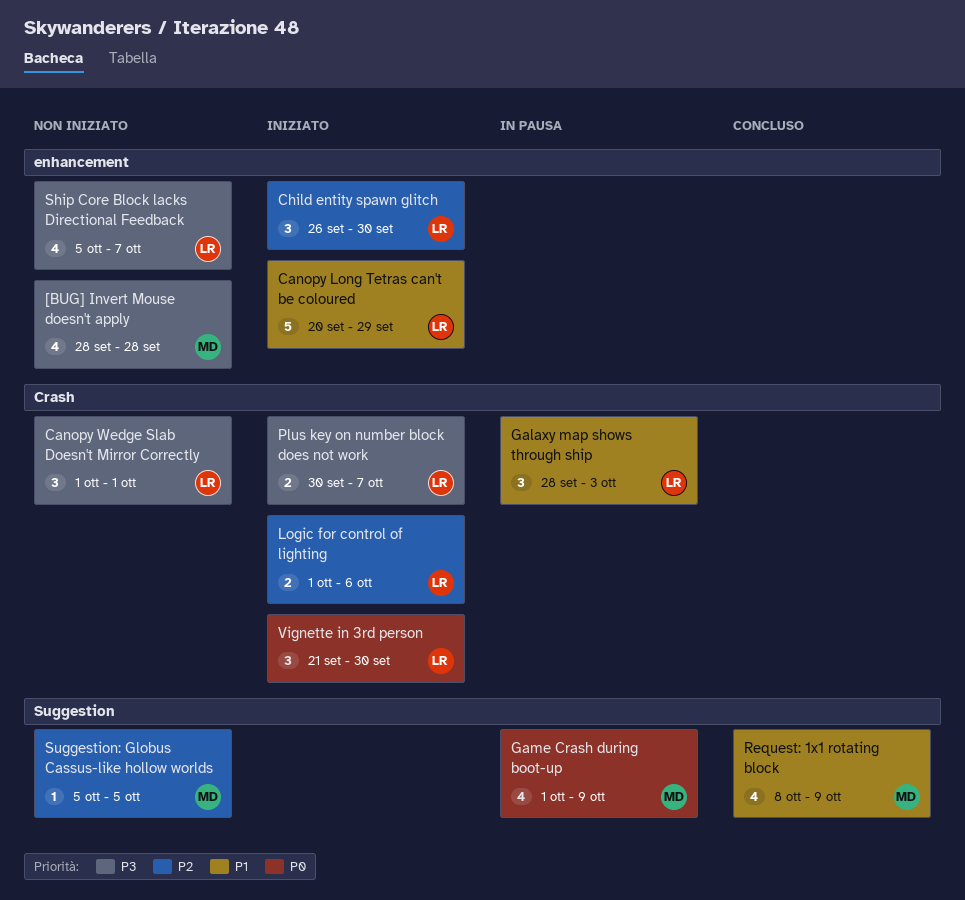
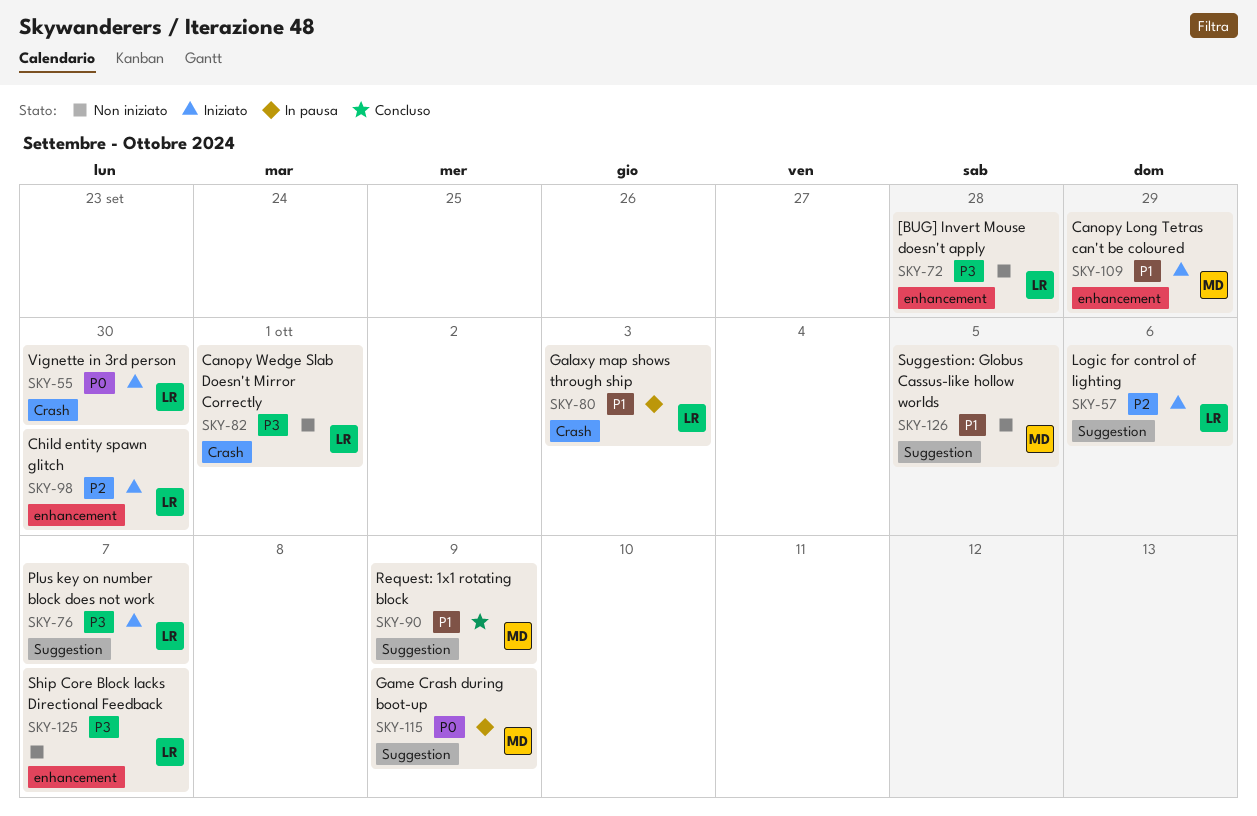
[BUG] Invert Mouse doesn't apply, owner: MD -> LR
Canopy Long Tetras can't be coloured, owner: LR -> MD
Logic for control of lighting, label: Crash -> Suggestion
Plus key on number block does not work, label: Crash -> Suggestion
Suggestion: Globus Cassus-like hollow worlds, priority: P2 -> P1

